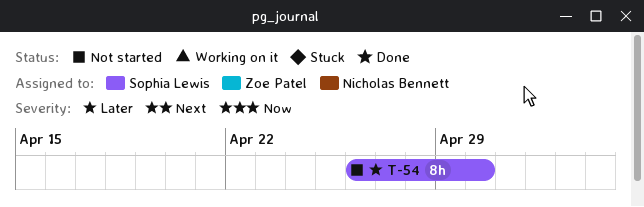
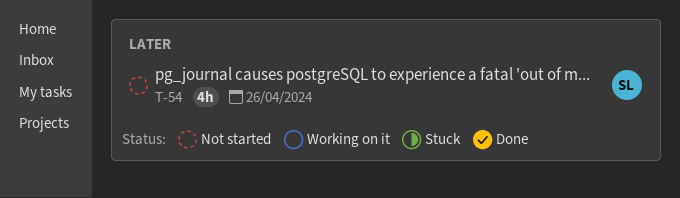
T-54, estimate: 8h -> 4h
T-54, due: Apr 30 -> Apr 26

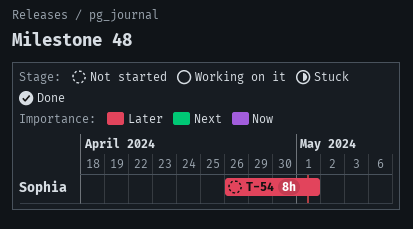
T-54, estimate: 4h -> 8h
T-54, due: Apr 26 -> May 1

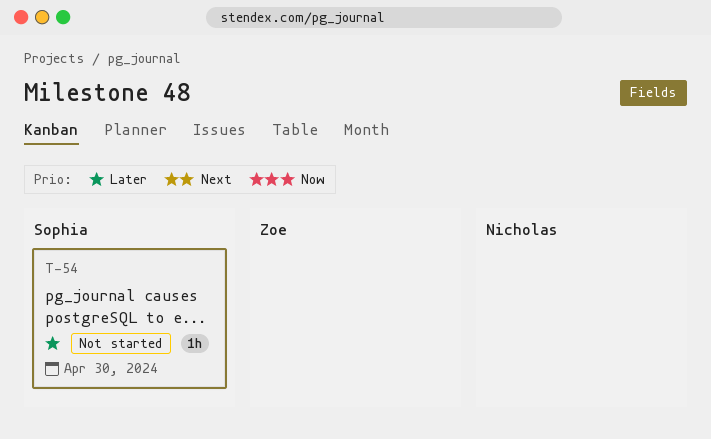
T-54, estimate: 8h -> 1h
T-54, due: May 1 -> Apr 30

